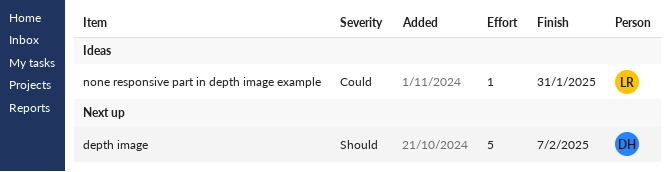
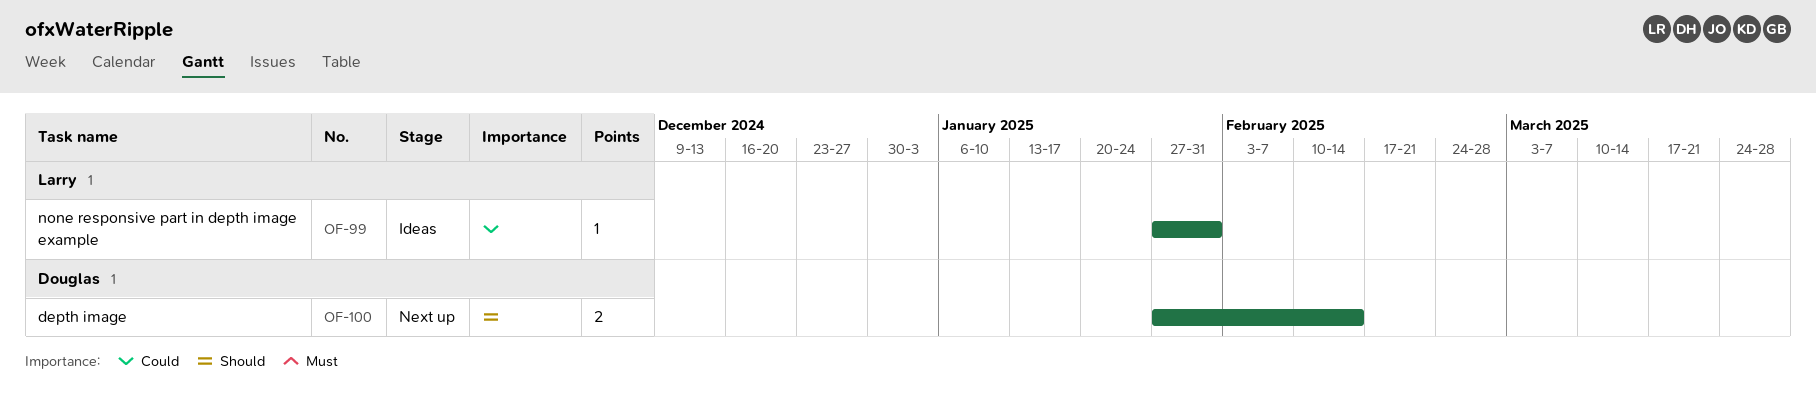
depth image, estimate: 5 -> 2
depth image, due: Feb 7 -> Feb 14

